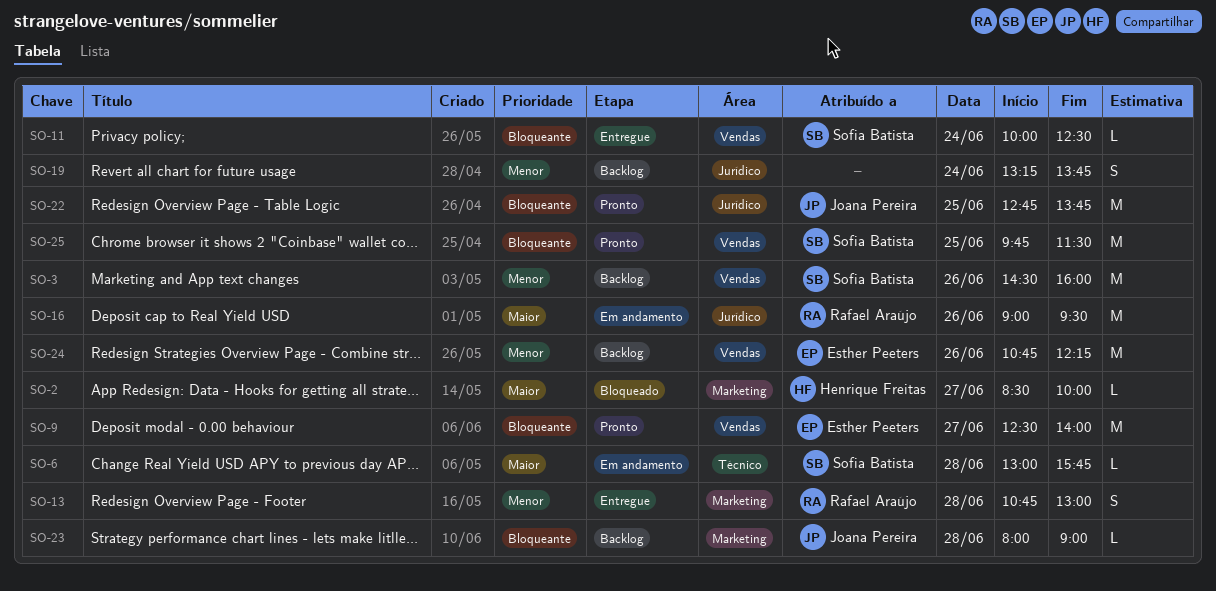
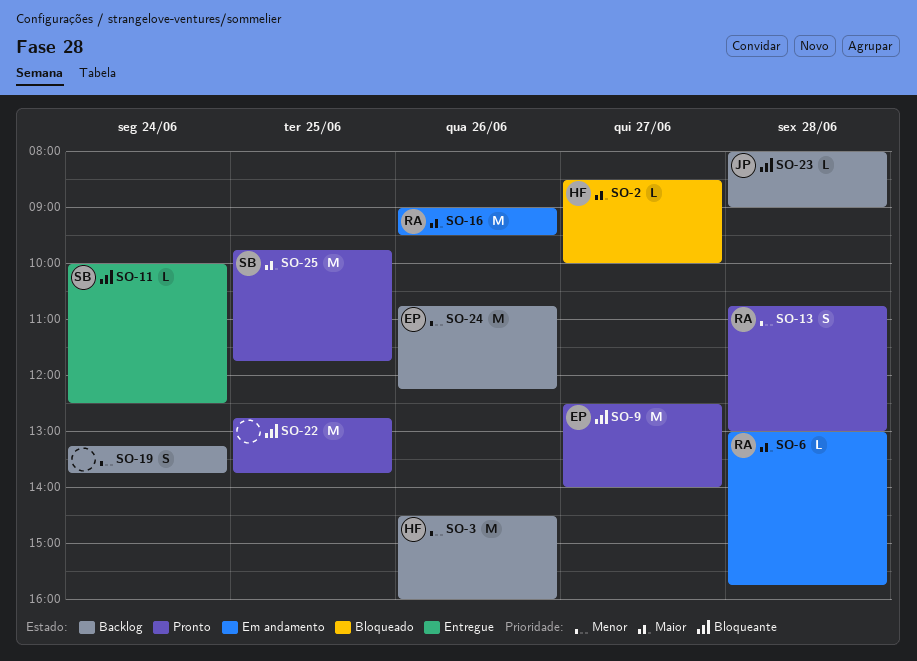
SO-3, owner: Sofia Batista -> Henrique Freitas
SO-6, owner: Sofia Batista -> Rafael Araújo
SO-13, status: Entregue -> Pronto
SO-22, owner: Joana Pereira -> none
SO-25, priority: Bloqueante -> Maior
SO-25, ends: 11:30 -> 11:45

